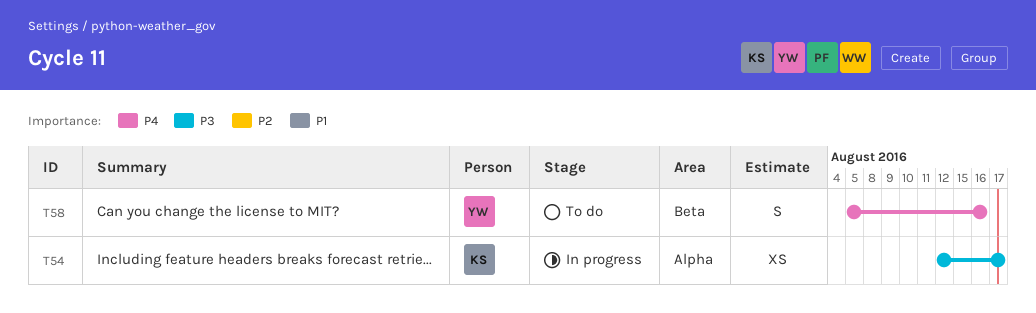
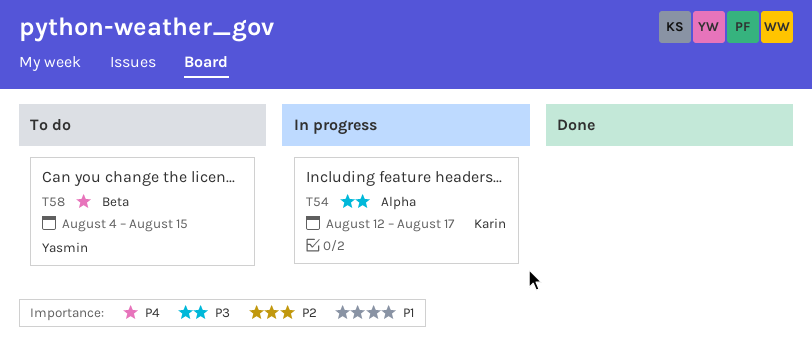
T58, start: Aug 5 -> Aug 4
T58, due: Aug 16 -> Aug 15

